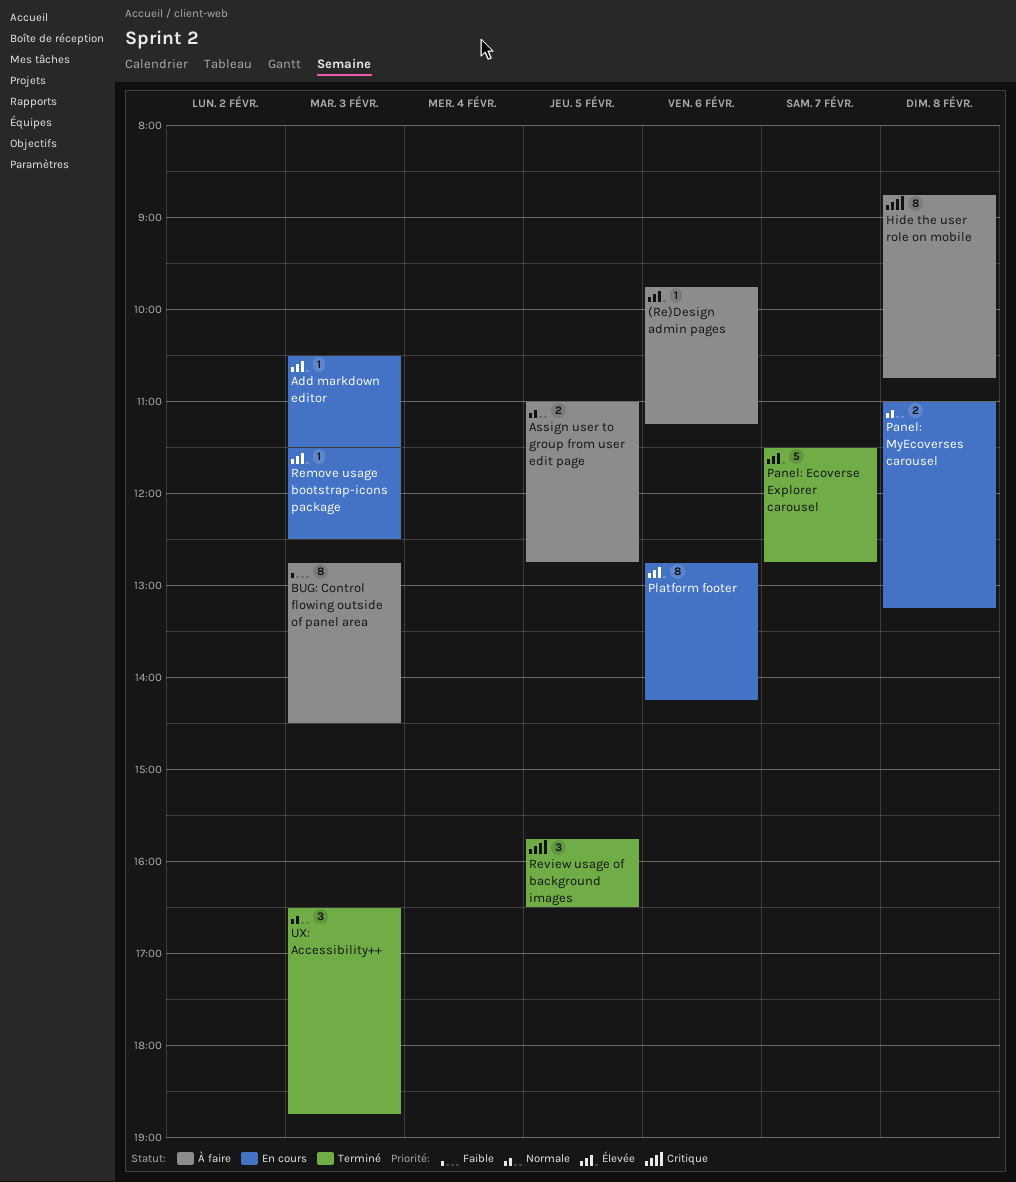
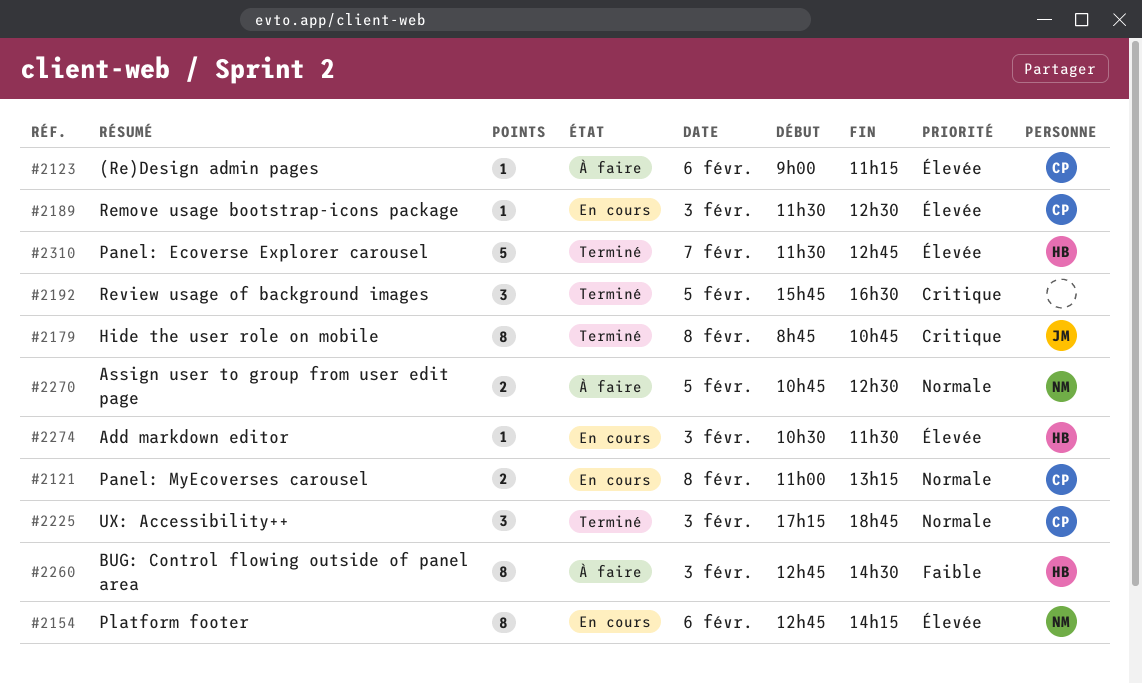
(Re)Design admin pages, begins: 09:45 -> 09:00
Assign user to group from user edit page, begins: 11:00 -> 10:45
Assign user to group from user edit page, ends: 12:45 -> 12:30
Hide the user role on mobile, status: À faire -> Terminé
UX: Accessibility++, begins: 16:30 -> 17:15

